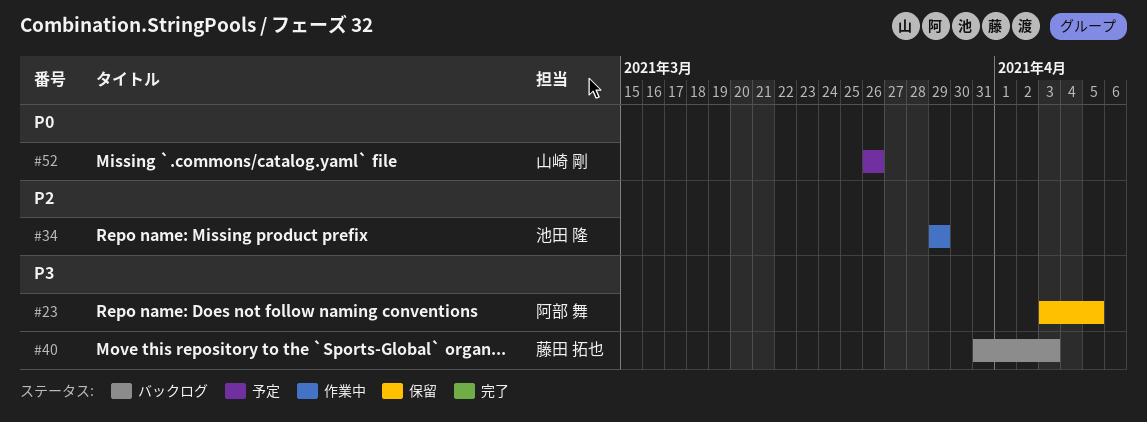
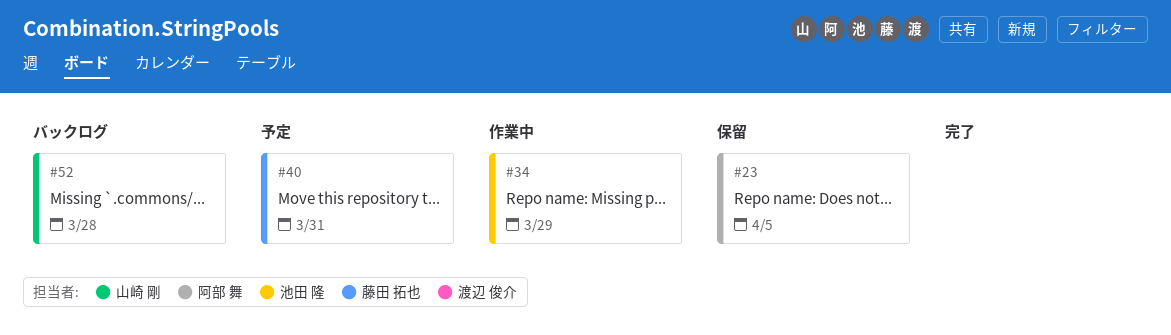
#40, status: バックログ -> 予定
#40, due: Apr 3 -> Mar 31
#52, status: 予定 -> バックログ
#52, due: Mar 26 -> Mar 28

